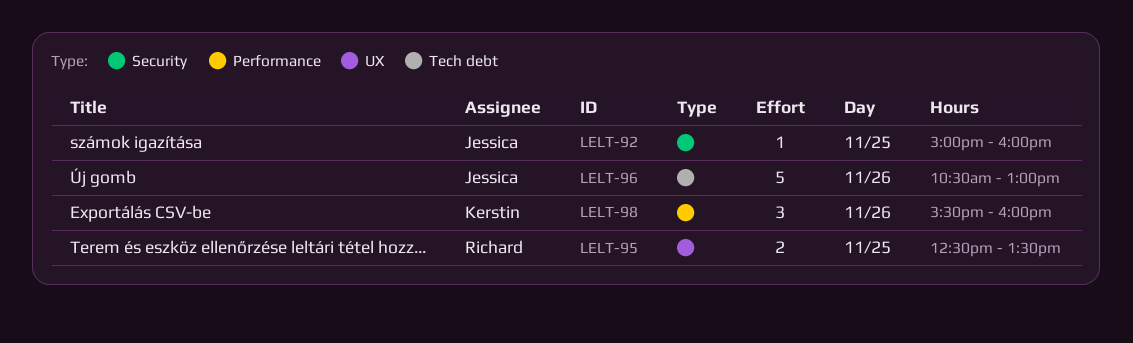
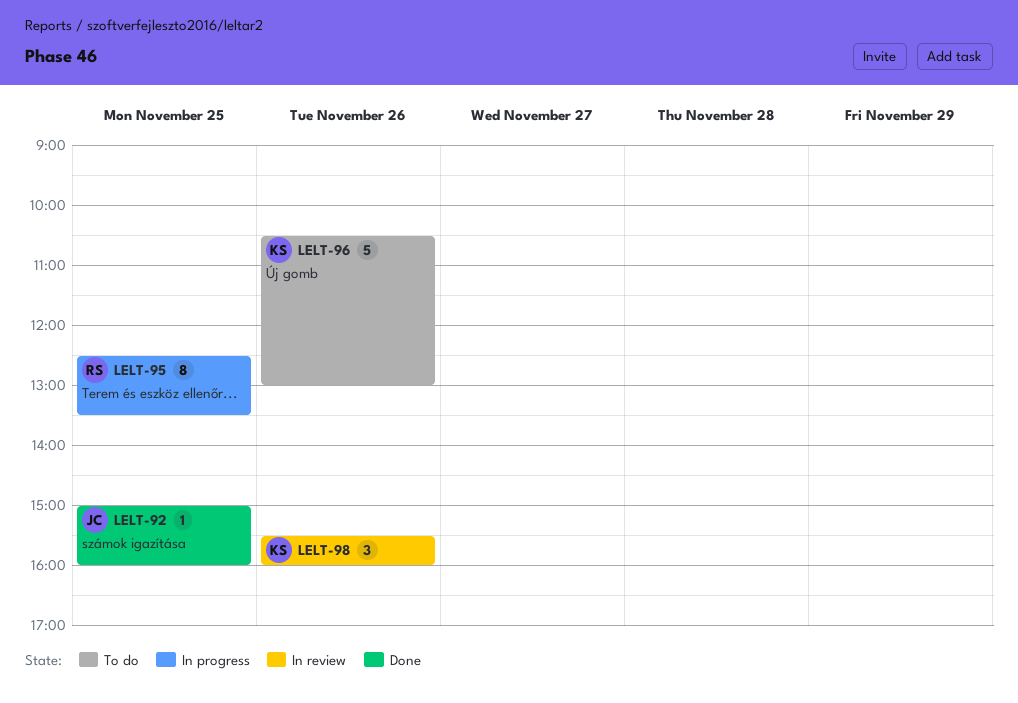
LELT-95, estimate: 2 -> 8
LELT-96, owner: Jessica -> Kerstin

